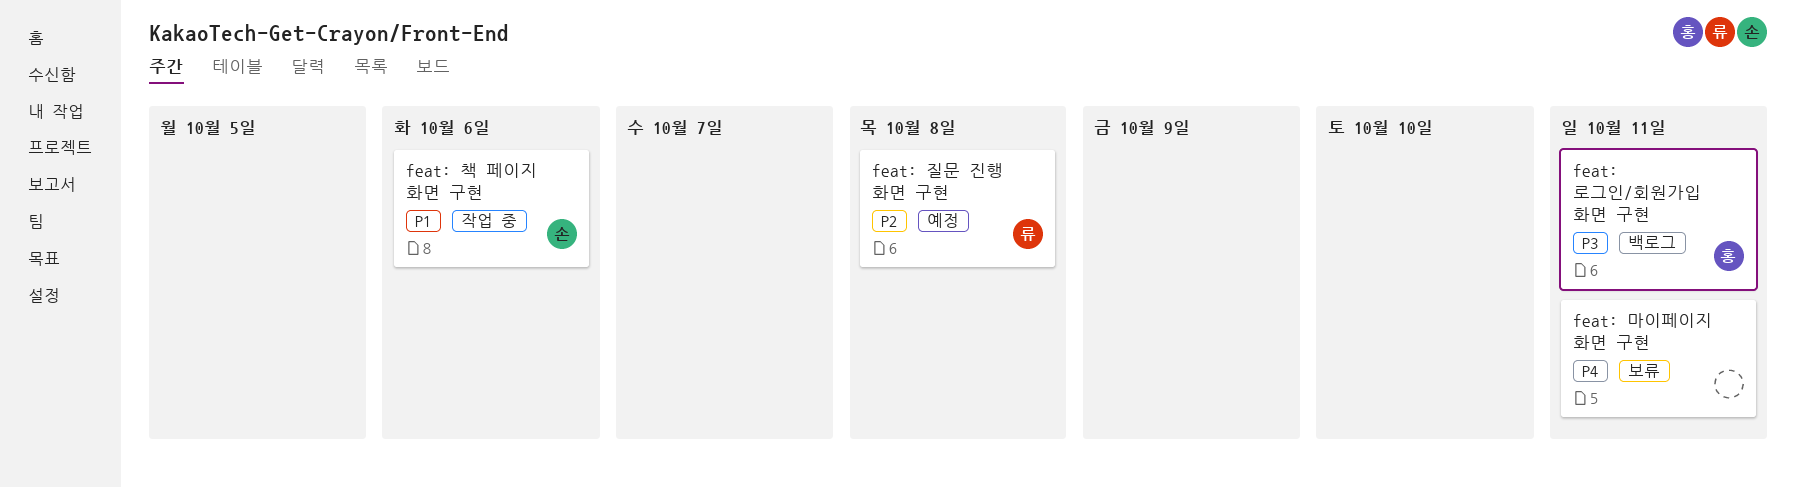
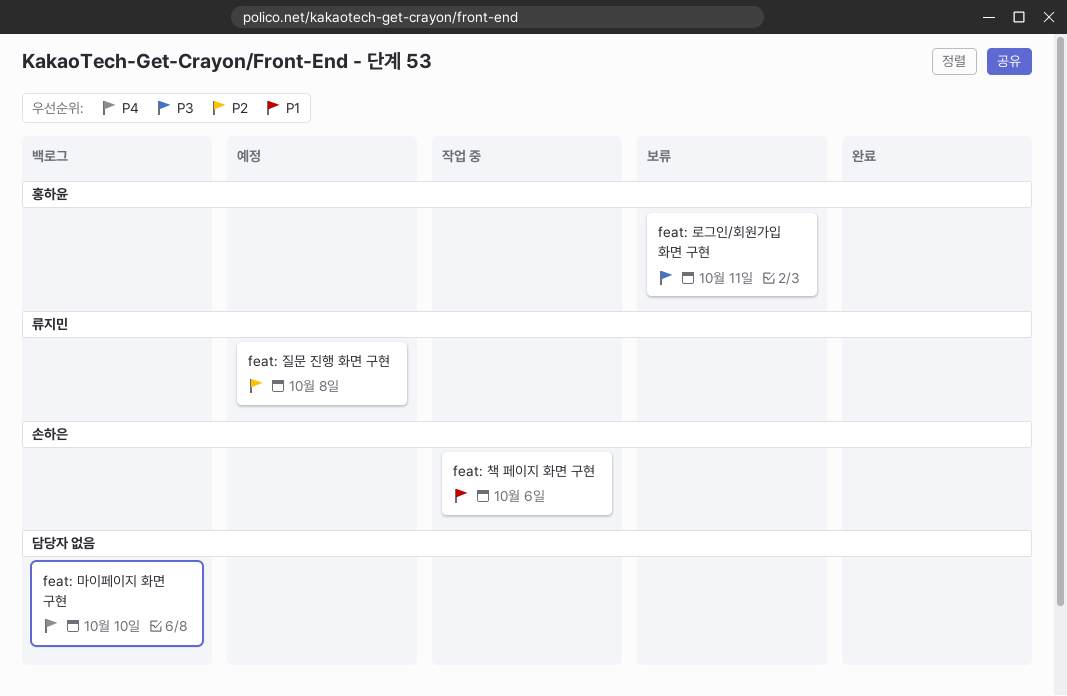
feat: 로그인/회원가입 화면 구현, status: 백로그 -> 보류
feat: 마이페이지 화면 구현, status: 보류 -> 백로그
feat: 마이페이지 화면 구현, due: Oct 11 -> Oct 10

